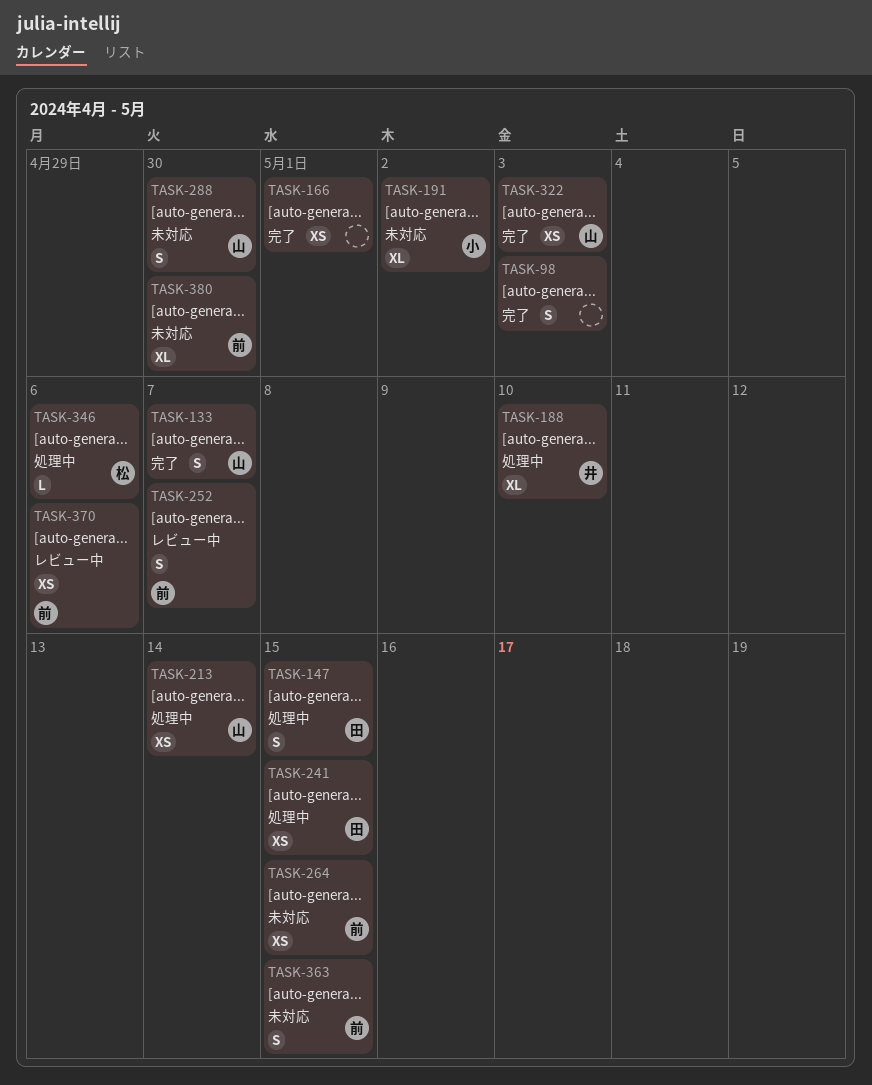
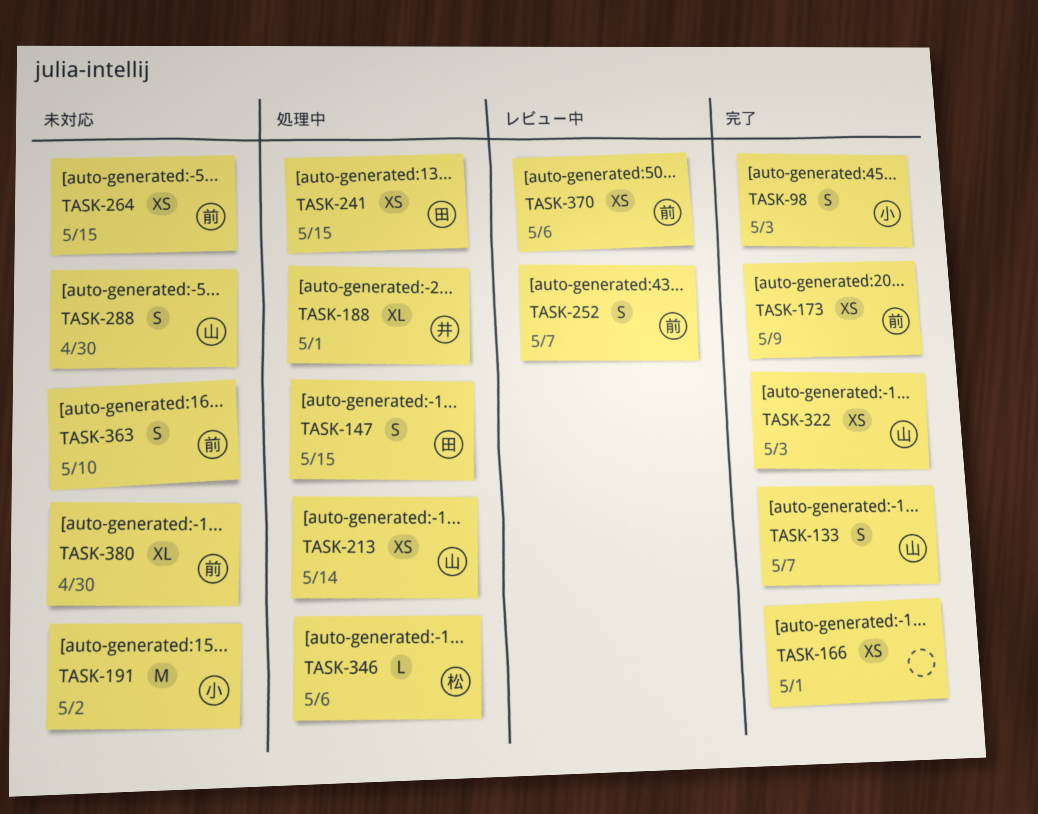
TASK-98, owner: none -> 小
TASK-173: none -> present
TASK-188, due: May 10 -> May 1
TASK-191, estimate: XL -> M
TASK-363, due: May 15 -> May 10

